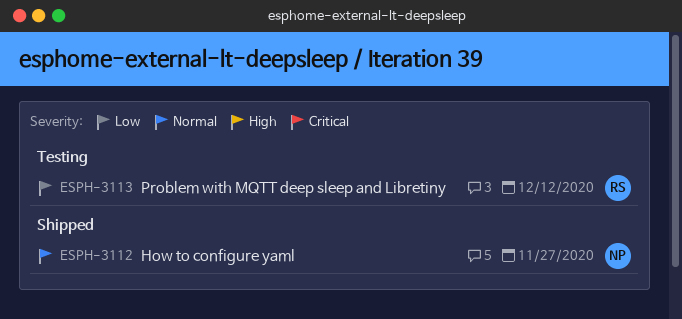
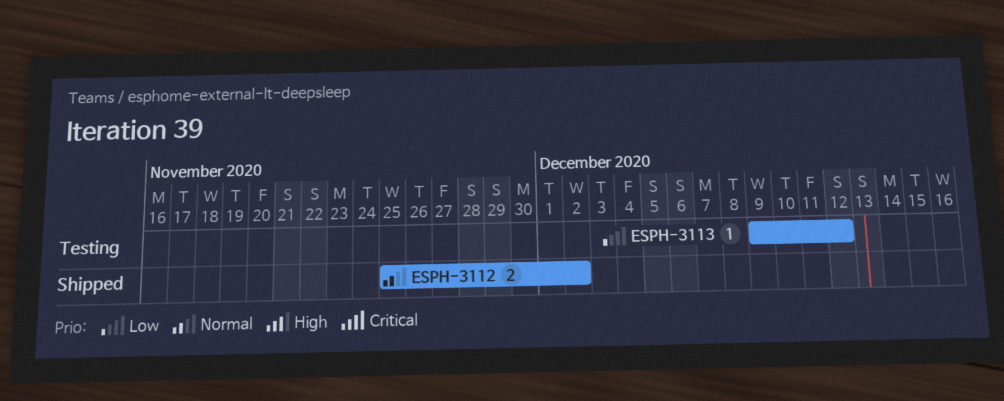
ESPH-3112, due: Nov 27 -> Dec 2

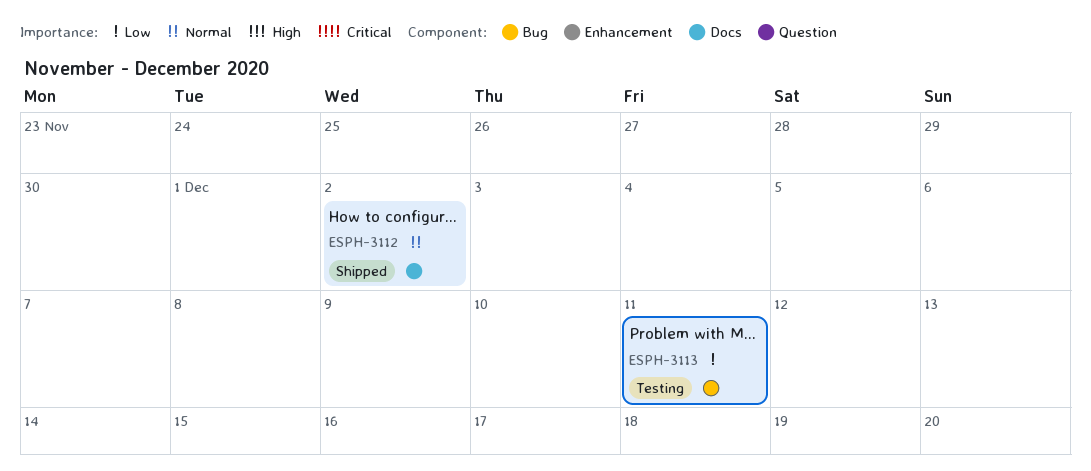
ESPH-3113, due: Dec 12 -> Dec 11

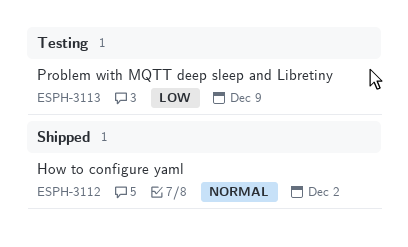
ESPH-3113, due: Dec 11 -> Dec 9

